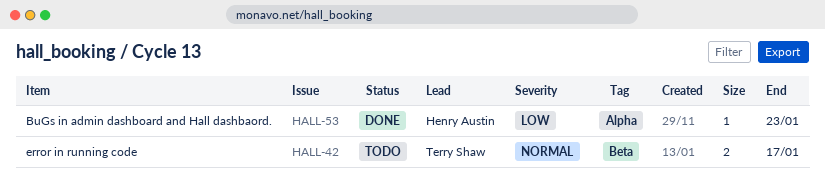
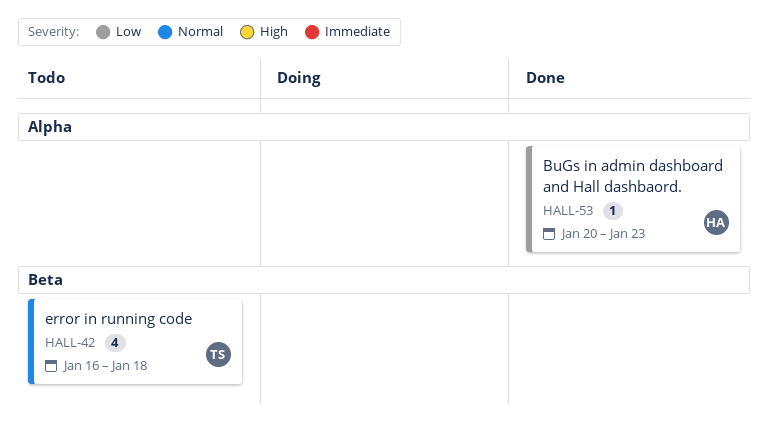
HALL-42, estimate: 2 -> 4
HALL-42, due: Jan 17 -> Jan 18

